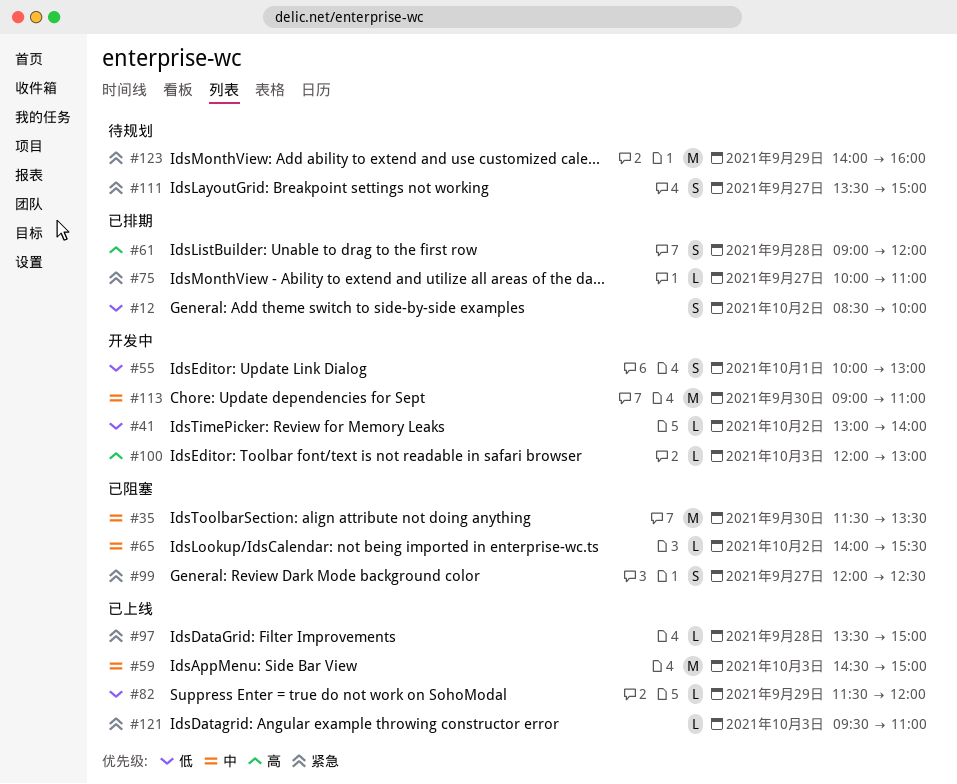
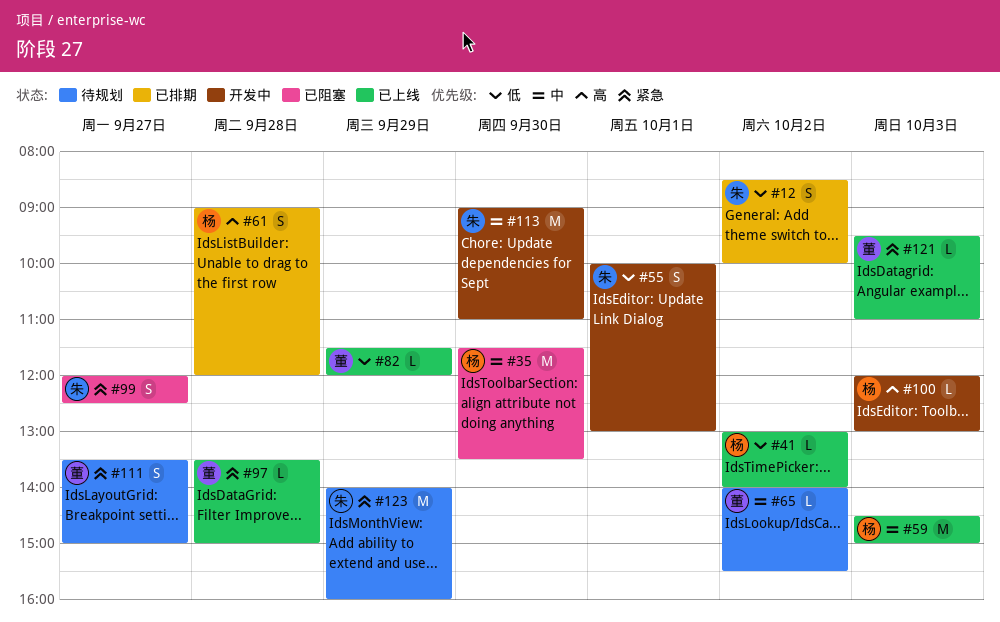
#41, status: 开发中 -> 已上线
#65, status: 已阻塞 -> 待规划
#75: present -> none

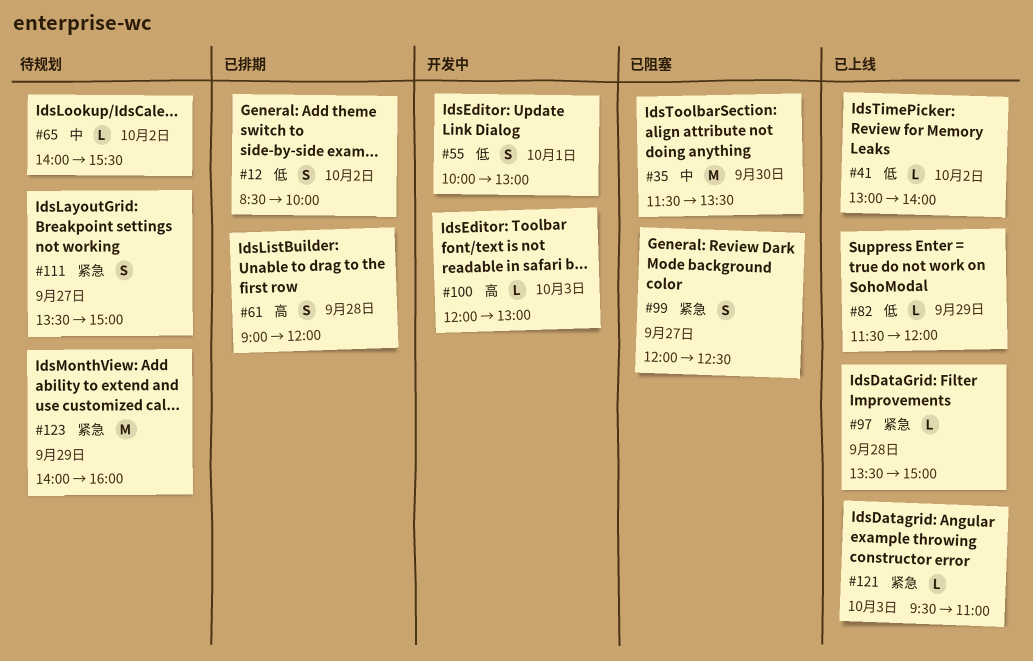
#59: present -> none
#113: present -> none

